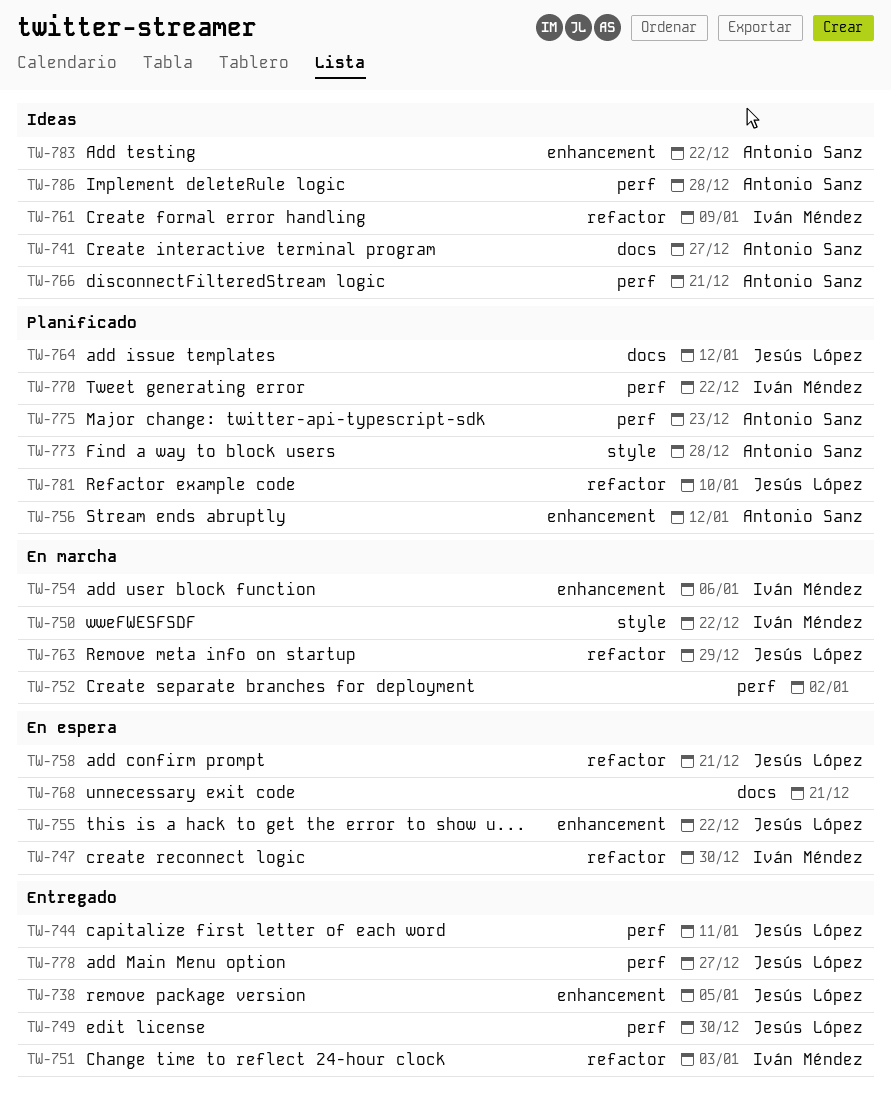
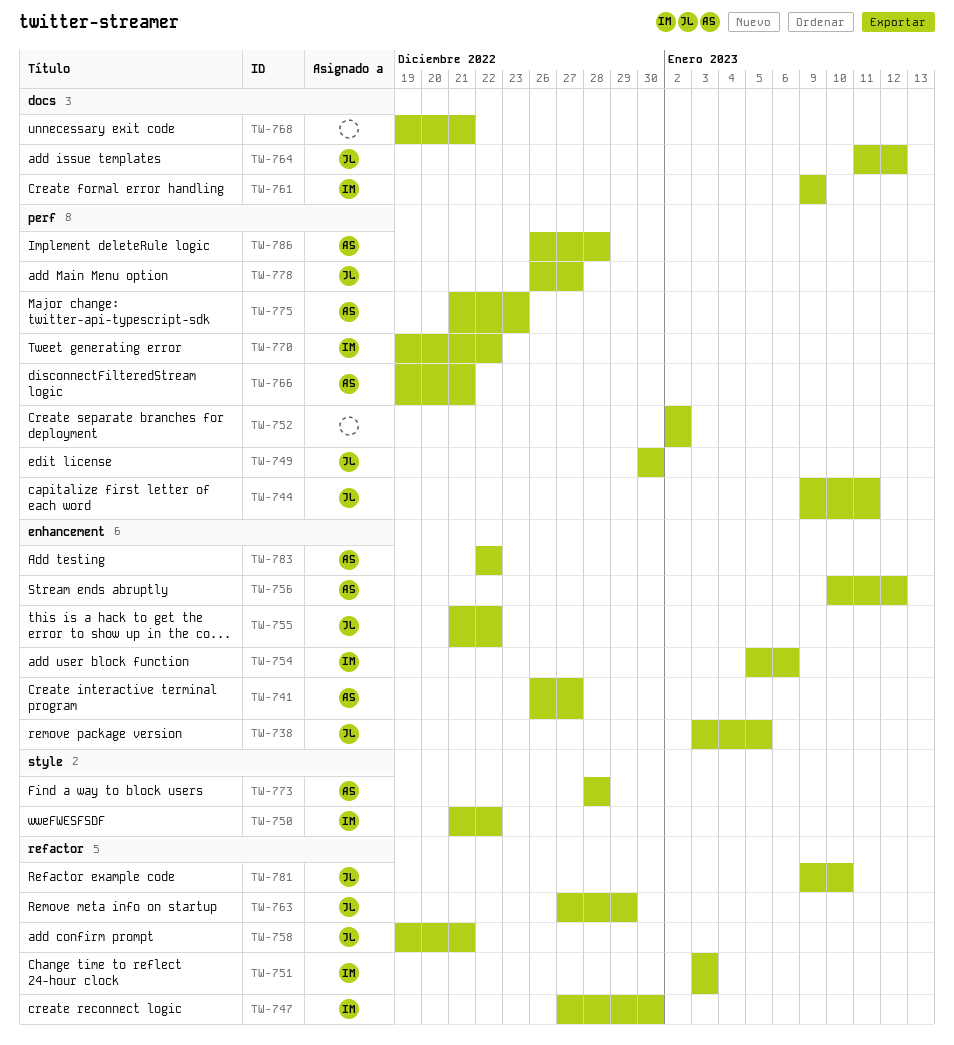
TW-741, label: docs -> enhancement
TW-761, label: refactor -> docs

